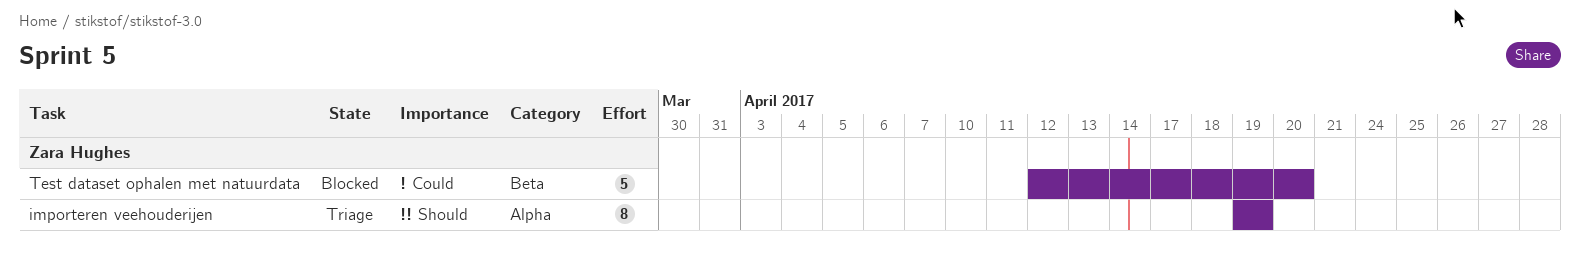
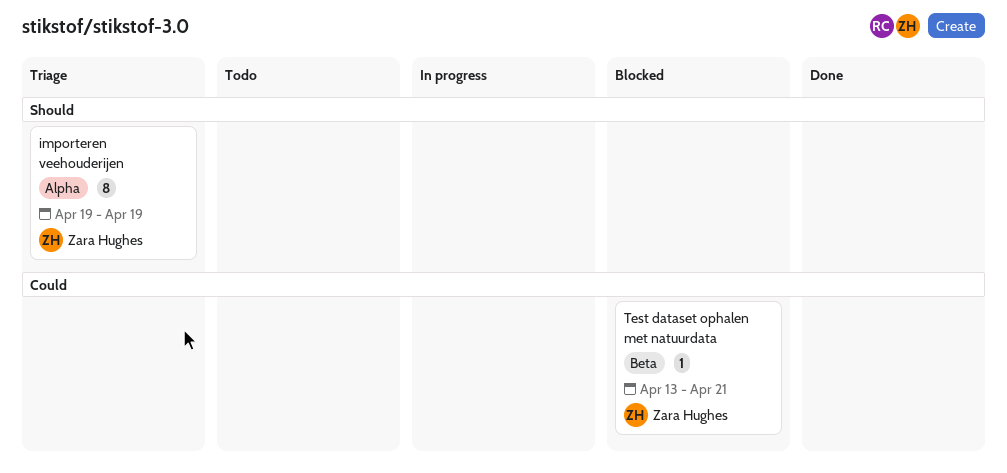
Test dataset ophalen met natuurdata, estimate: 5 -> 1
Test dataset ophalen met natuurdata, start: Apr 12 -> Apr 13
Test dataset ophalen met natuurdata, due: Apr 20 -> Apr 21

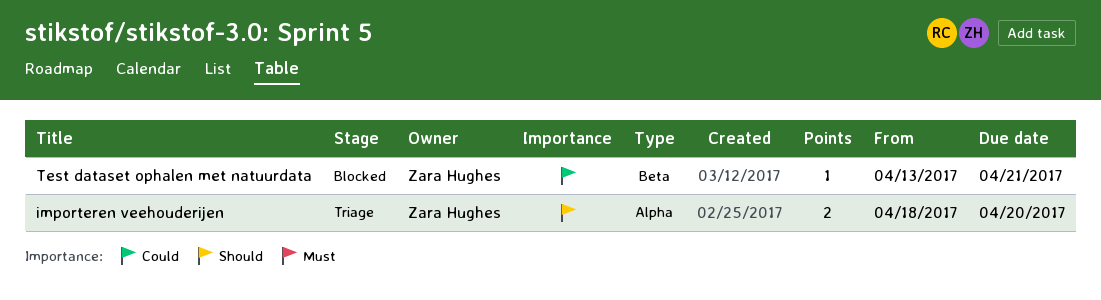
importeren veehouderijen, estimate: 8 -> 2
importeren veehouderijen, start: Apr 19 -> Apr 18
importeren veehouderijen, due: Apr 19 -> Apr 20

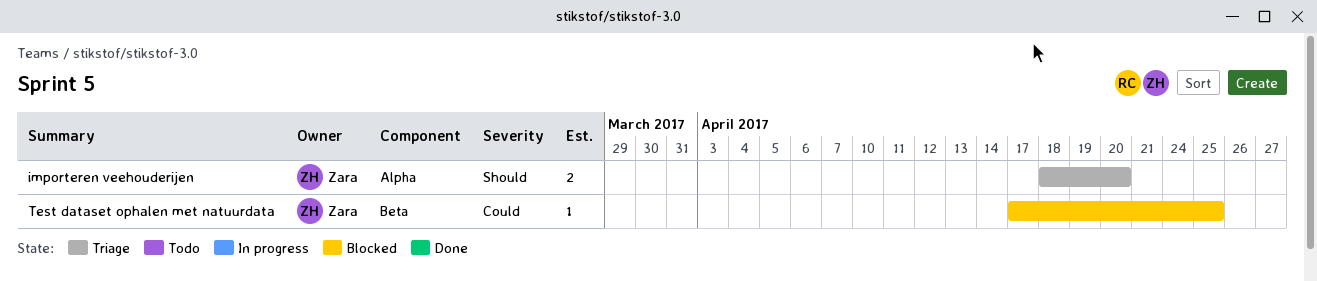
Test dataset ophalen met natuurdata, start: Apr 13 -> Apr 17
Test dataset ophalen met natuurdata, due: Apr 21 -> Apr 25

